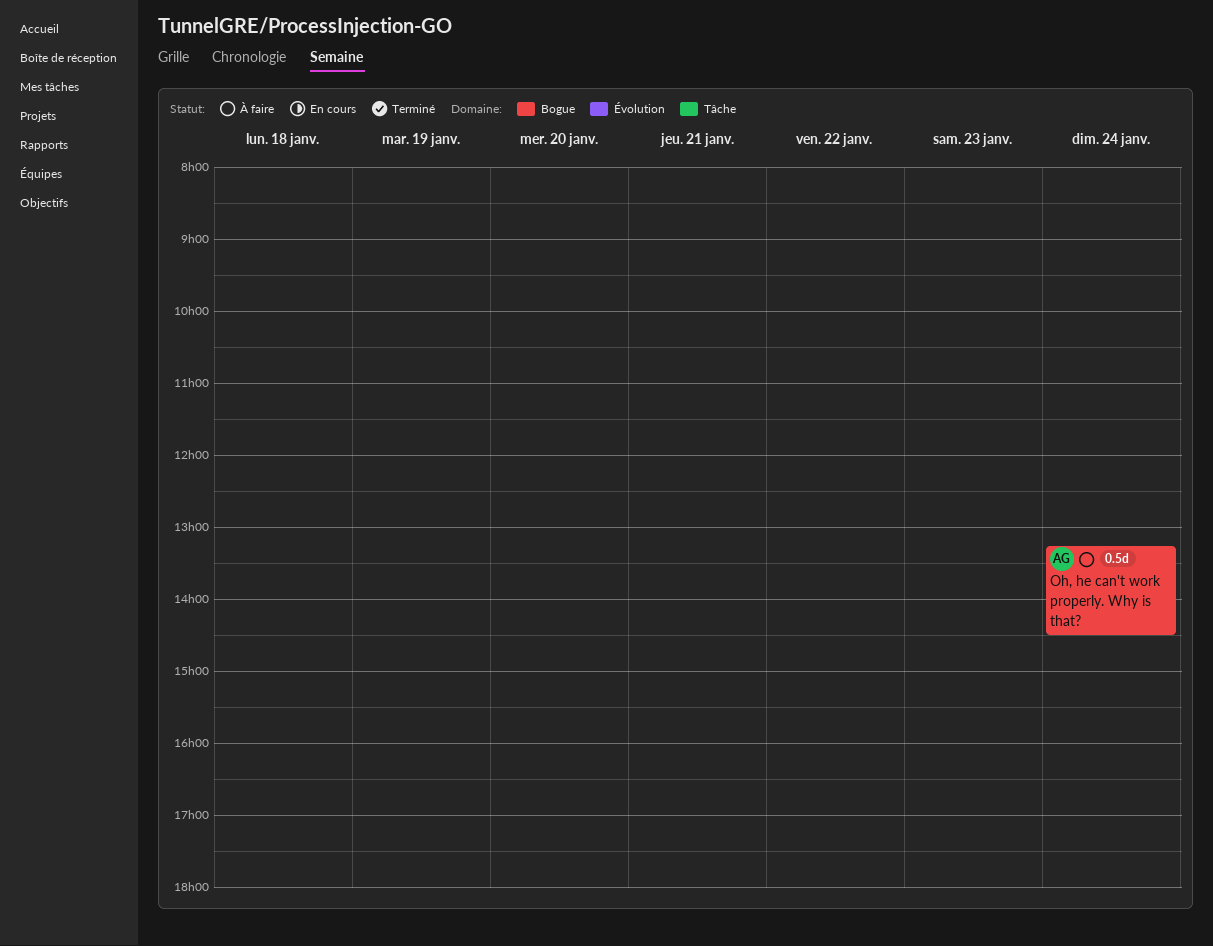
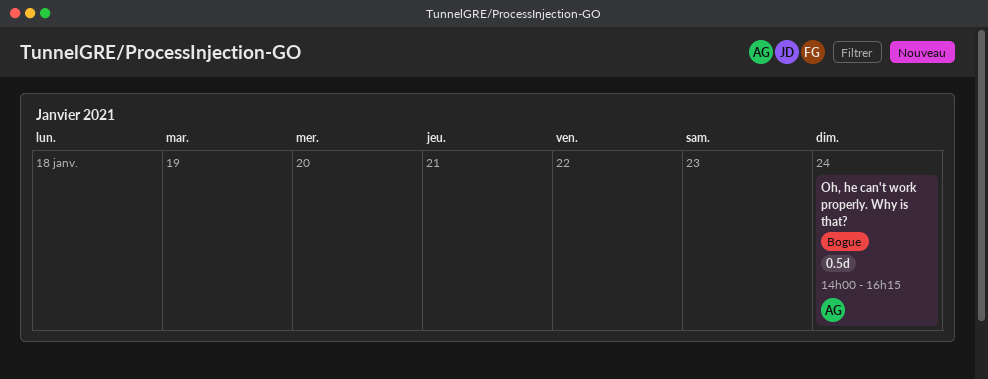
Oh, he can't work properly. Why is that?, begins: 13:15 -> 14:00
Oh, he can't work properly. Why is that?, ends: 14:30 -> 16:15

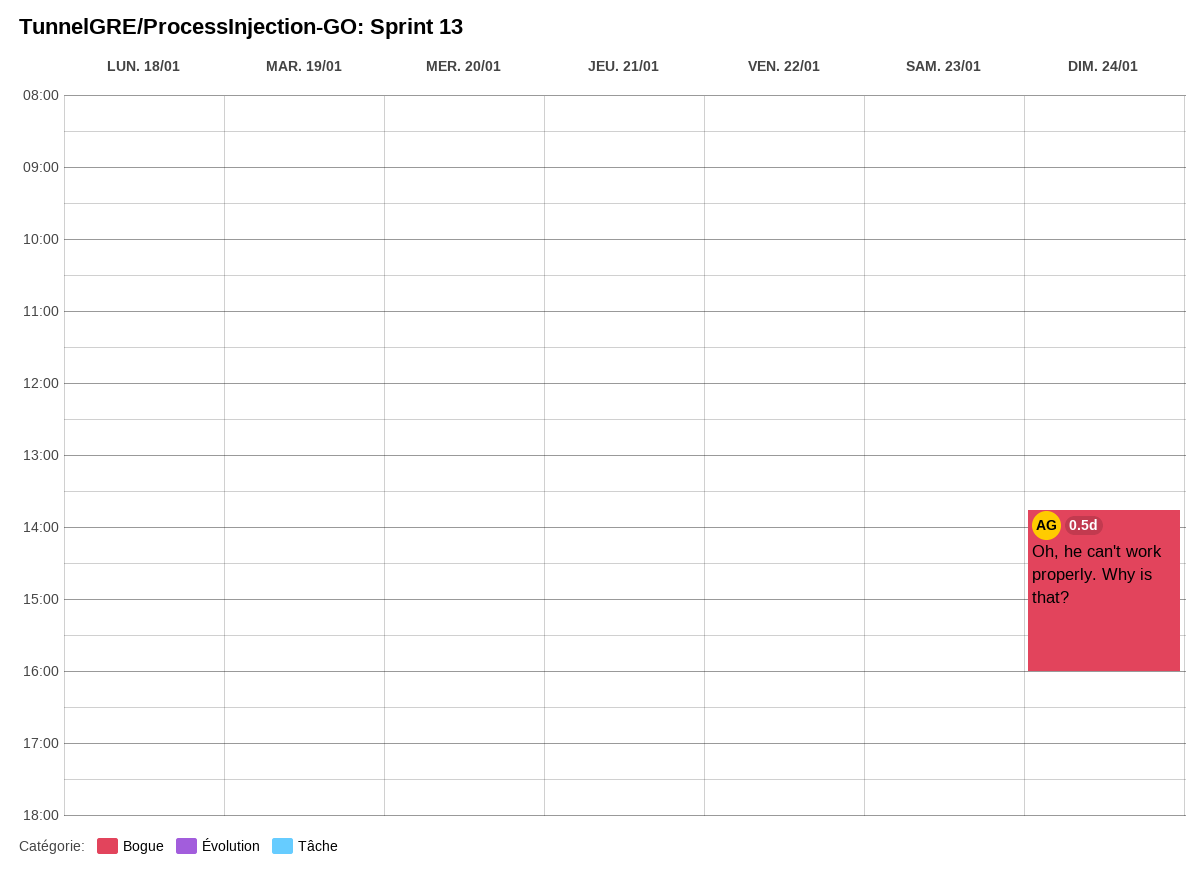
Oh, he can't work properly. Why is that?, begins: 14:00 -> 13:45
Oh, he can't work properly. Why is that?, ends: 16:15 -> 16:00

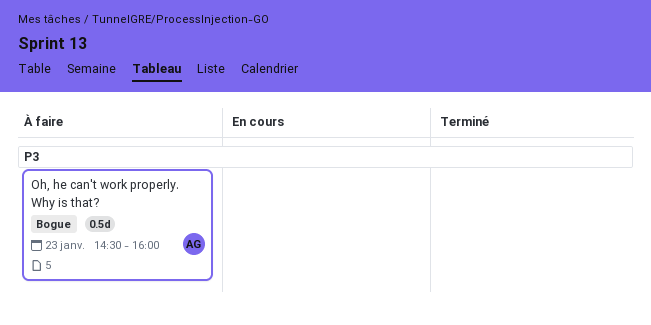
Oh, he can't work properly. Why is that?, day: Jan 24 -> Jan 23
Oh, he can't work properly. Why is that?, begins: 13:45 -> 14:30

